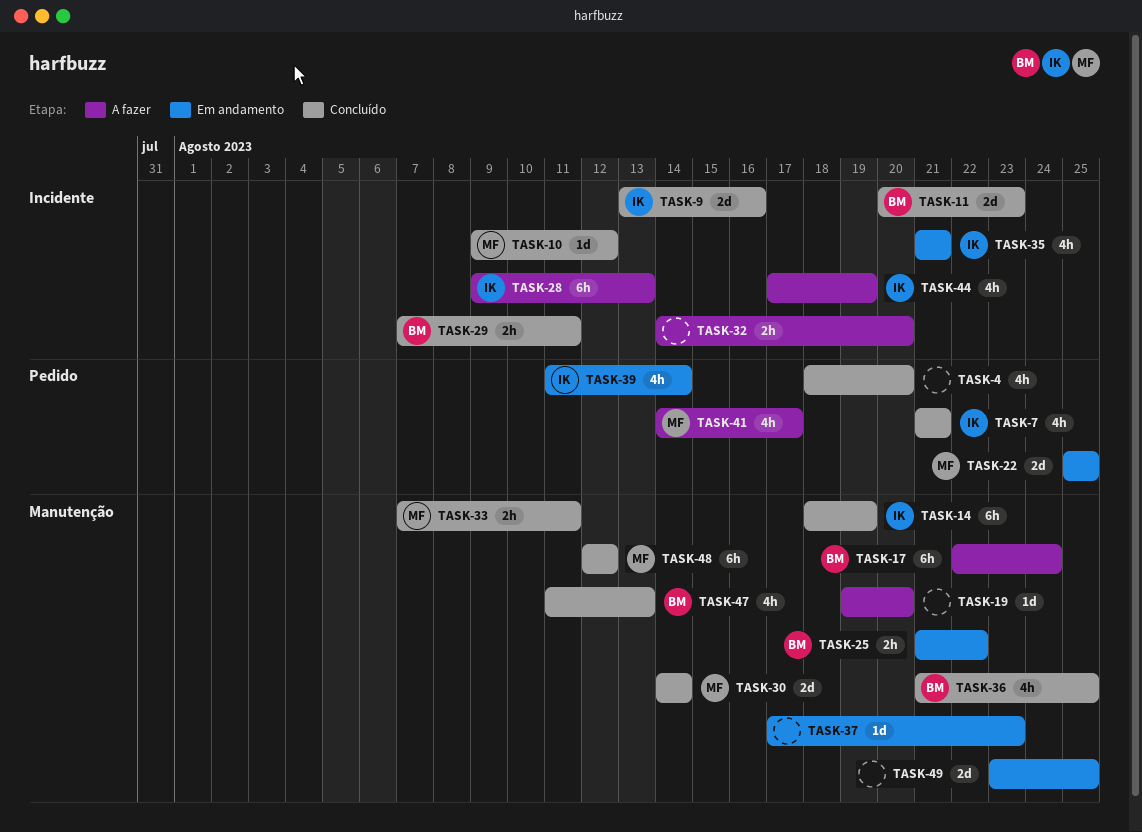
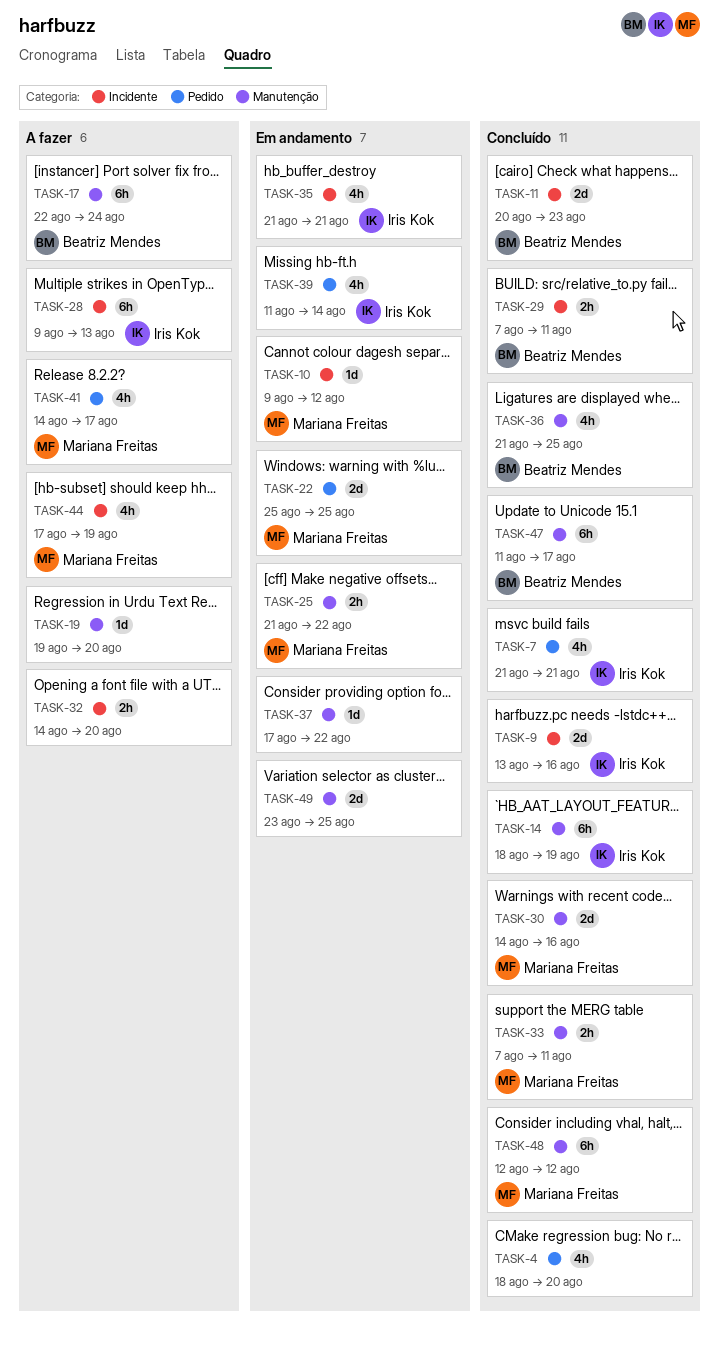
TASK-10, status: Concluído -> Em andamento
TASK-25, owner: Beatriz Mendes -> Mariana Freitas
TASK-30, due: Aug 14 -> Aug 16
TASK-37, due: Aug 23 -> Aug 22
TASK-44, owner: Iris Kok -> Mariana Freitas
TASK-47, estimate: 4h -> 6h
TASK-47, due: Aug 13 -> Aug 17

